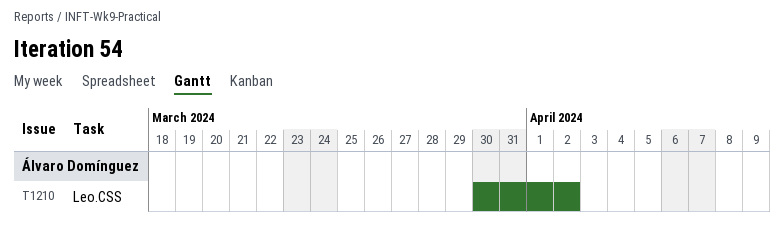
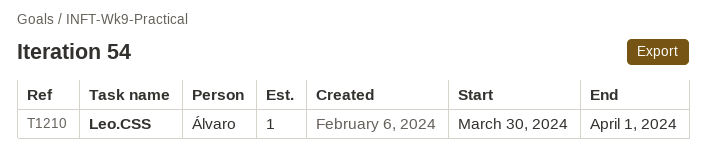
T1210, due: Apr 2 -> Apr 1

